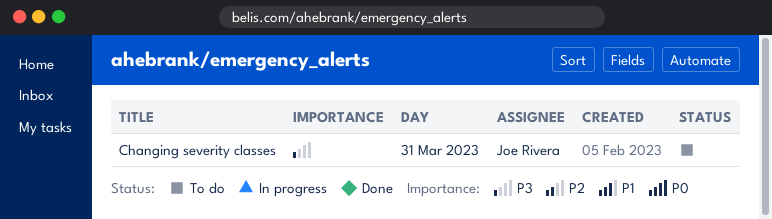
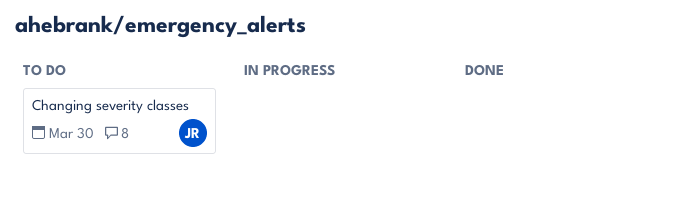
Changing severity classes, day: Mar 31 -> Mar 30

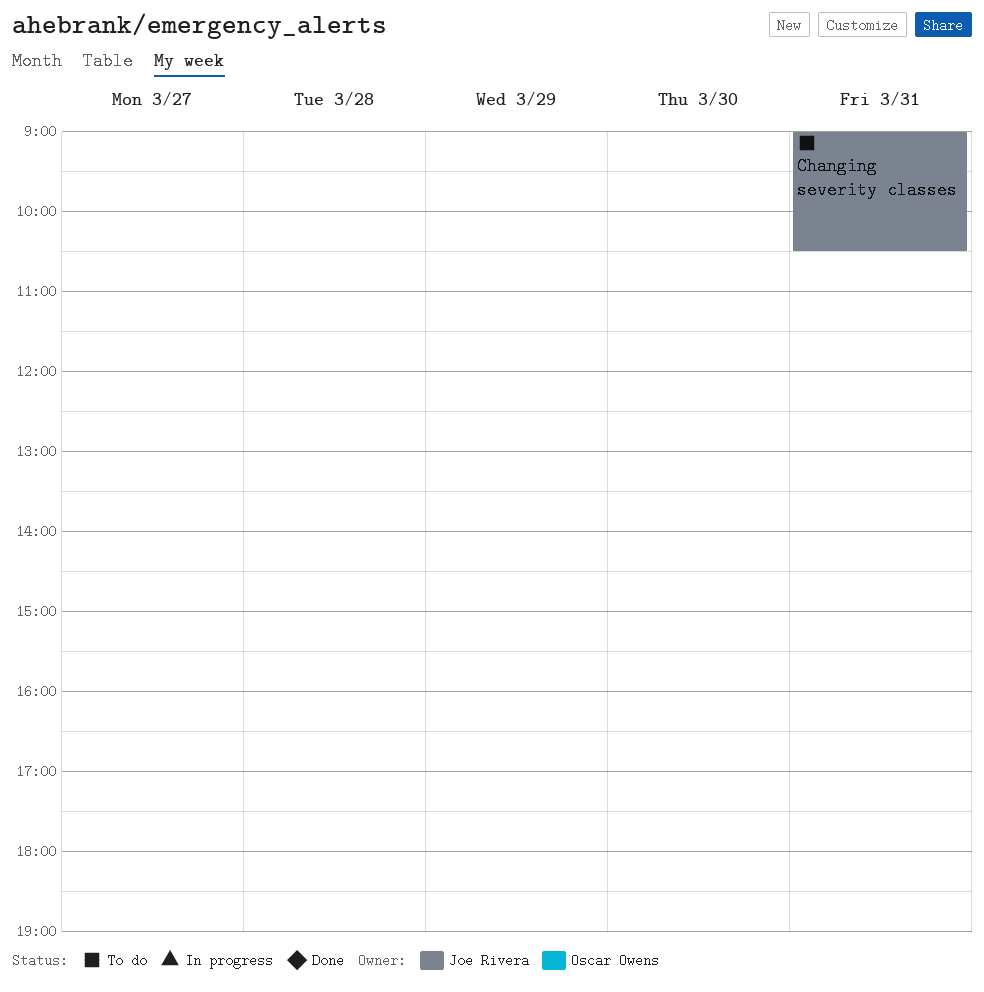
Changing severity classes, day: Mar 30 -> Mar 31

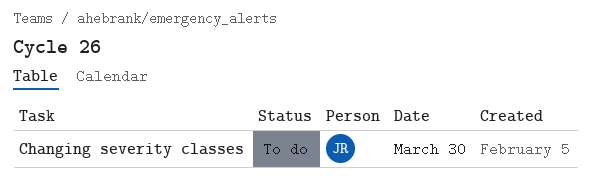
Changing severity classes, day: Mar 31 -> Mar 30

